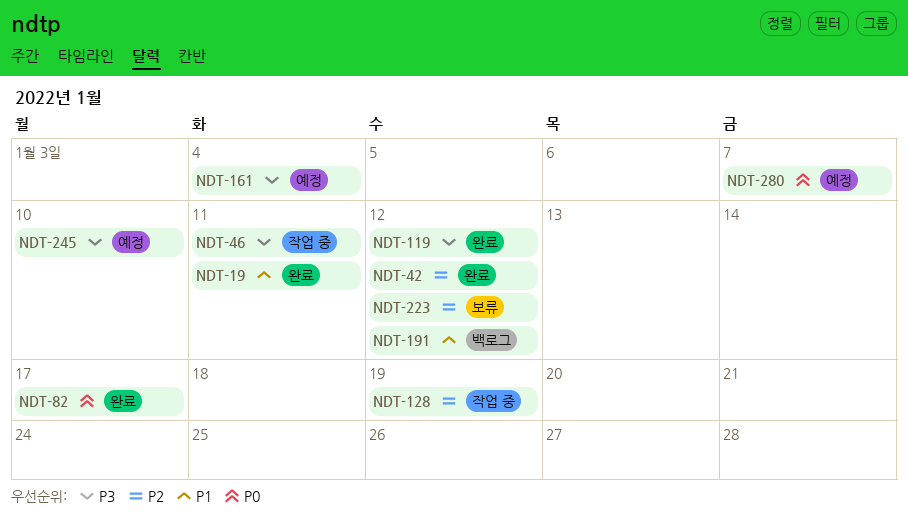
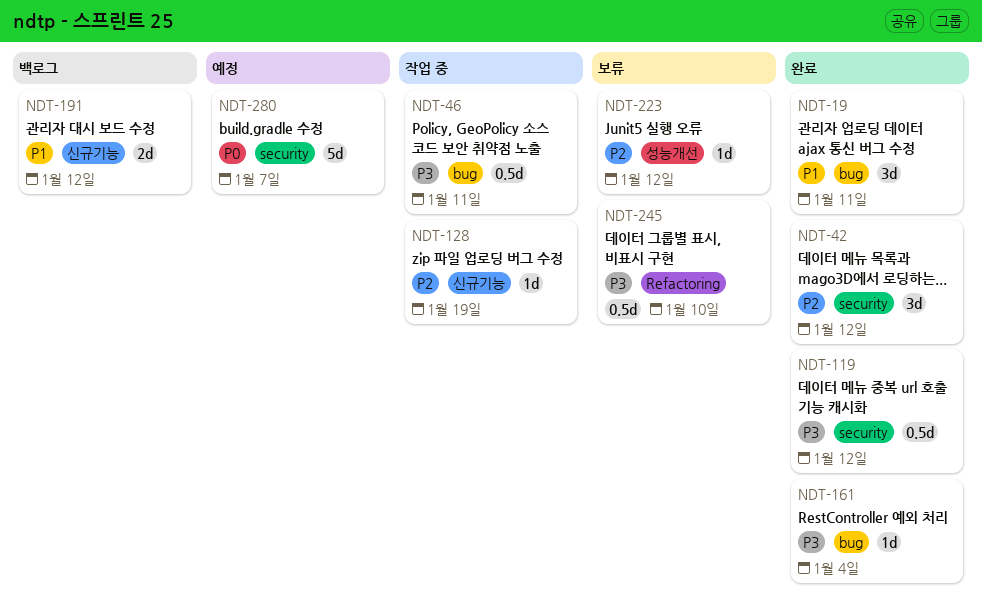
NDT-82: present -> none
NDT-161, status: 예정 -> 완료
NDT-245, status: 예정 -> 보류

